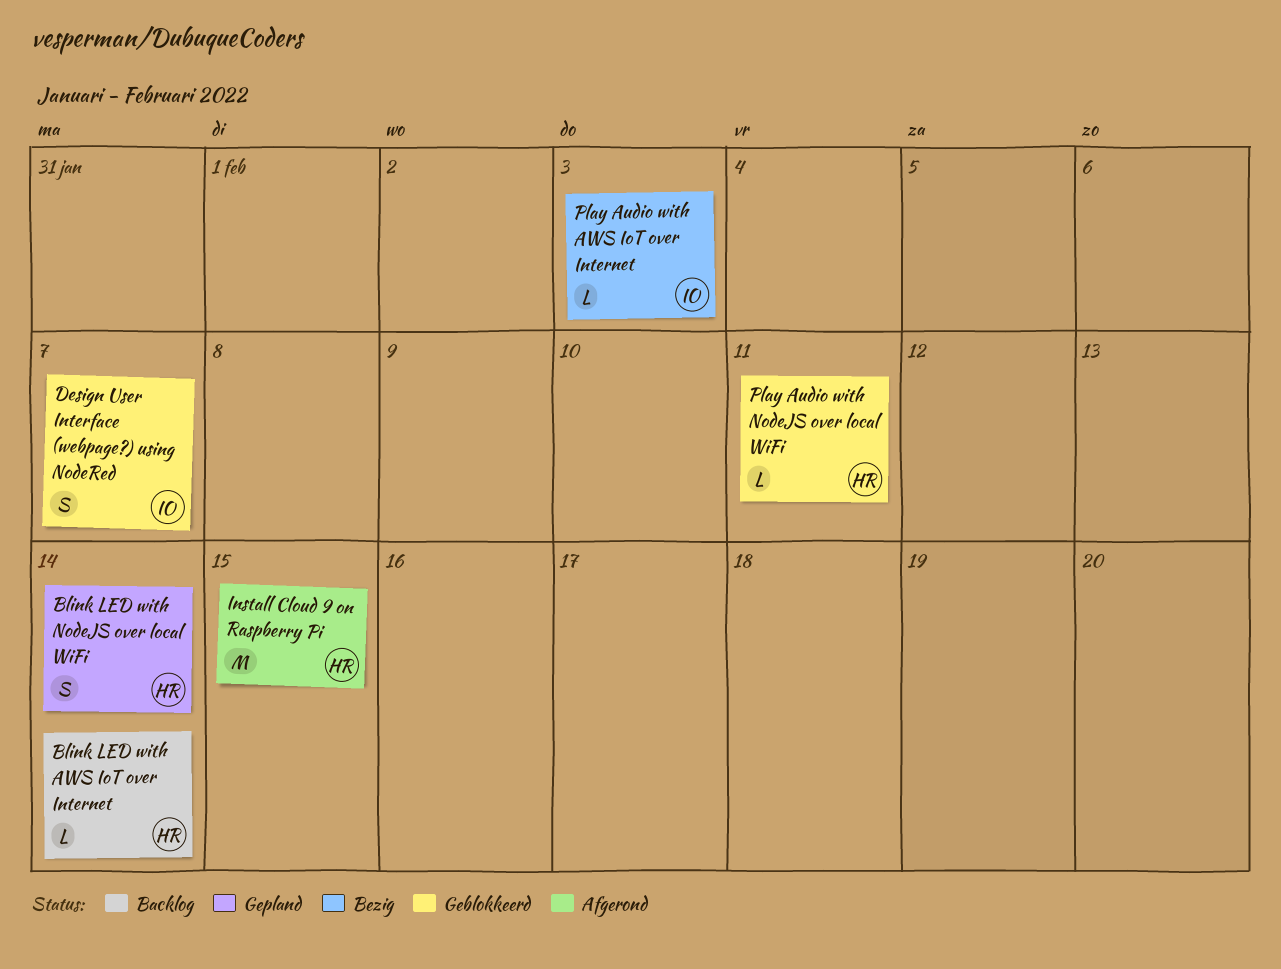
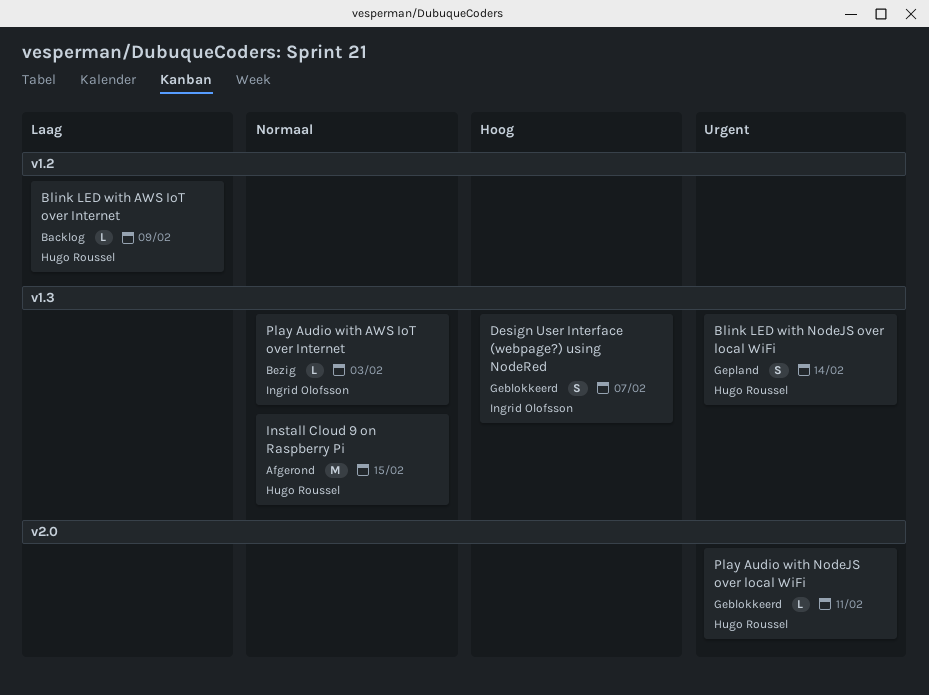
Blink LED with AWS IoT over Internet, due: Feb 14 -> Feb 9

